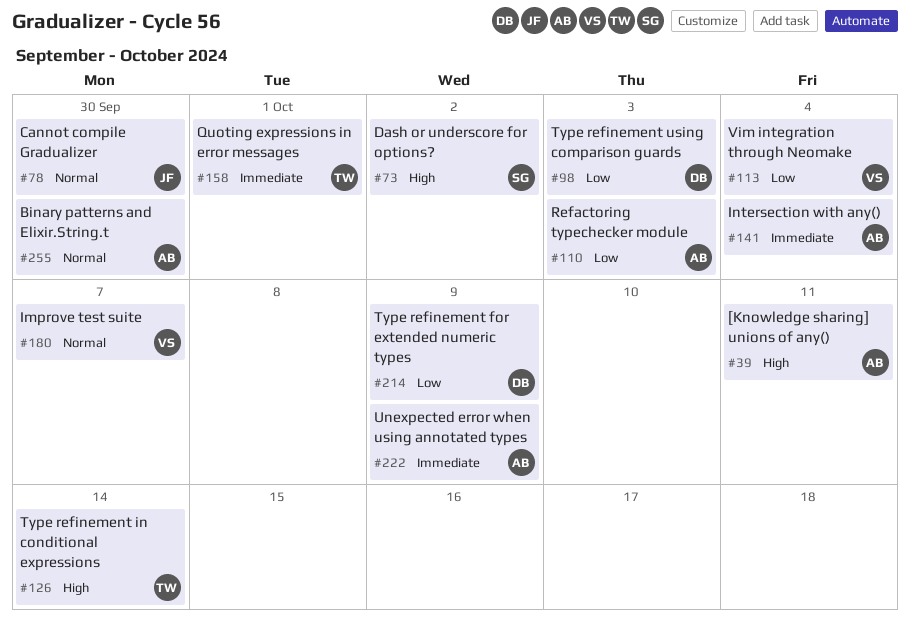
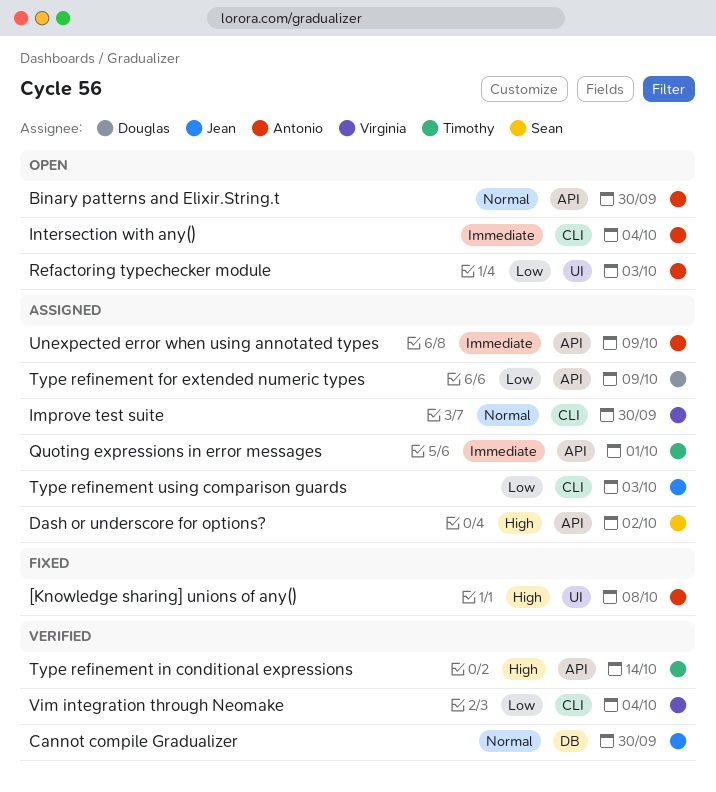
[Knowledge sharing] unions of any(), due: Oct 11 -> Oct 8
Improve test suite, due: Oct 7 -> Sep 30
Type refinement using comparison guards, owner: Douglas -> Jean

